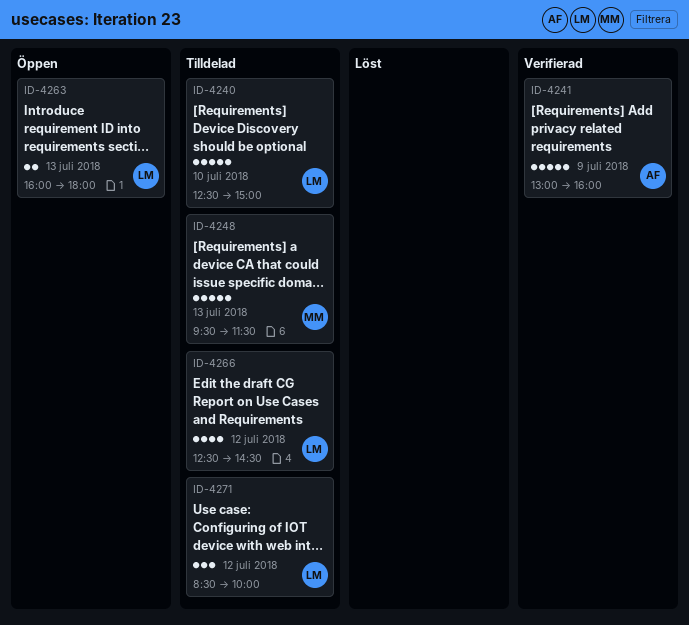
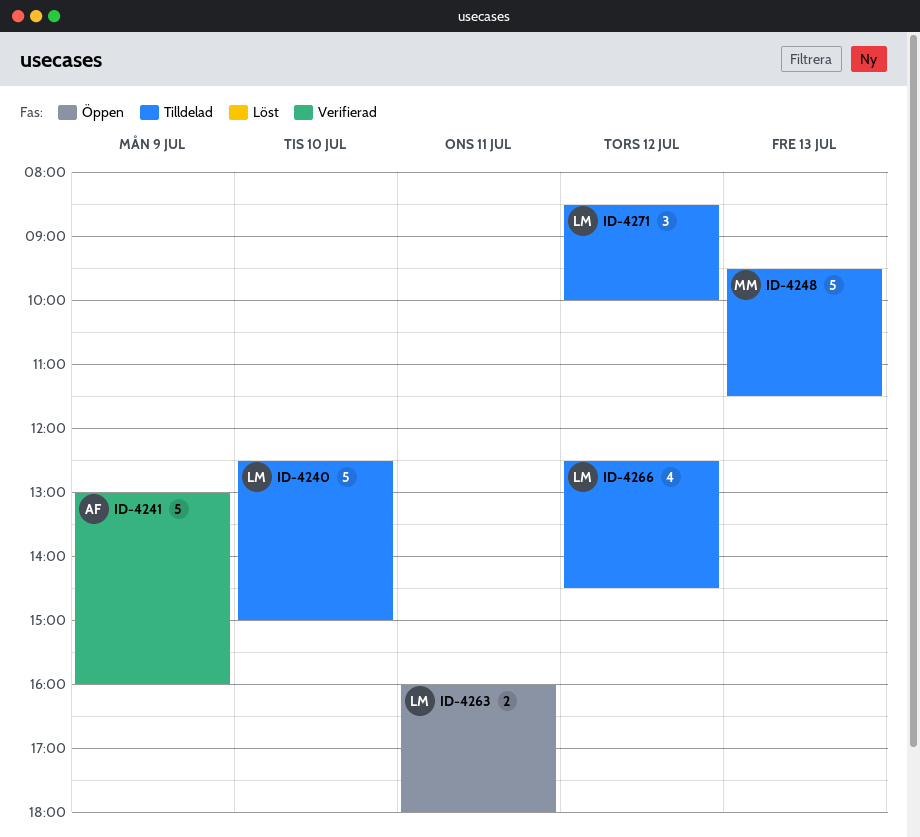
ID-4263, day: Jul 13 -> Jul 11

